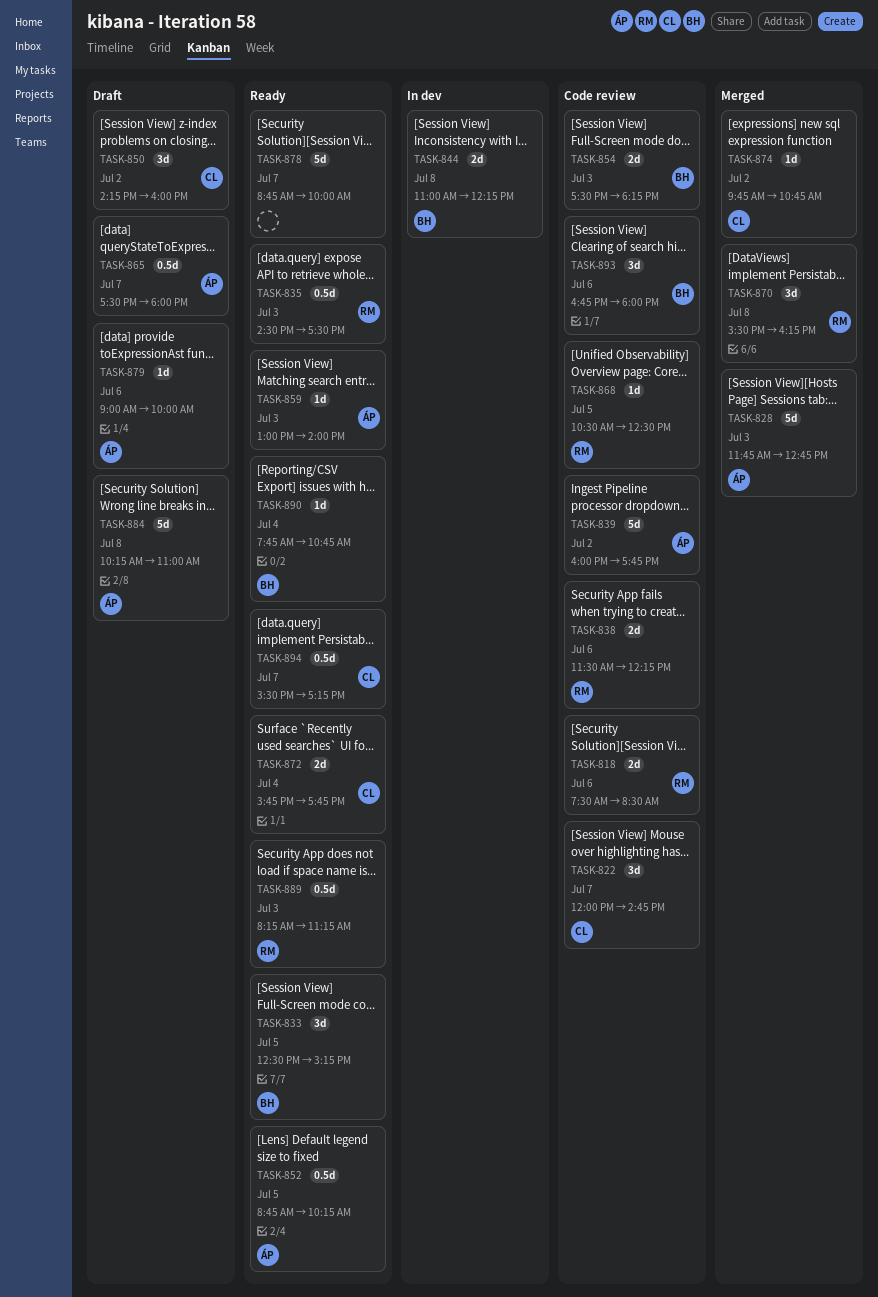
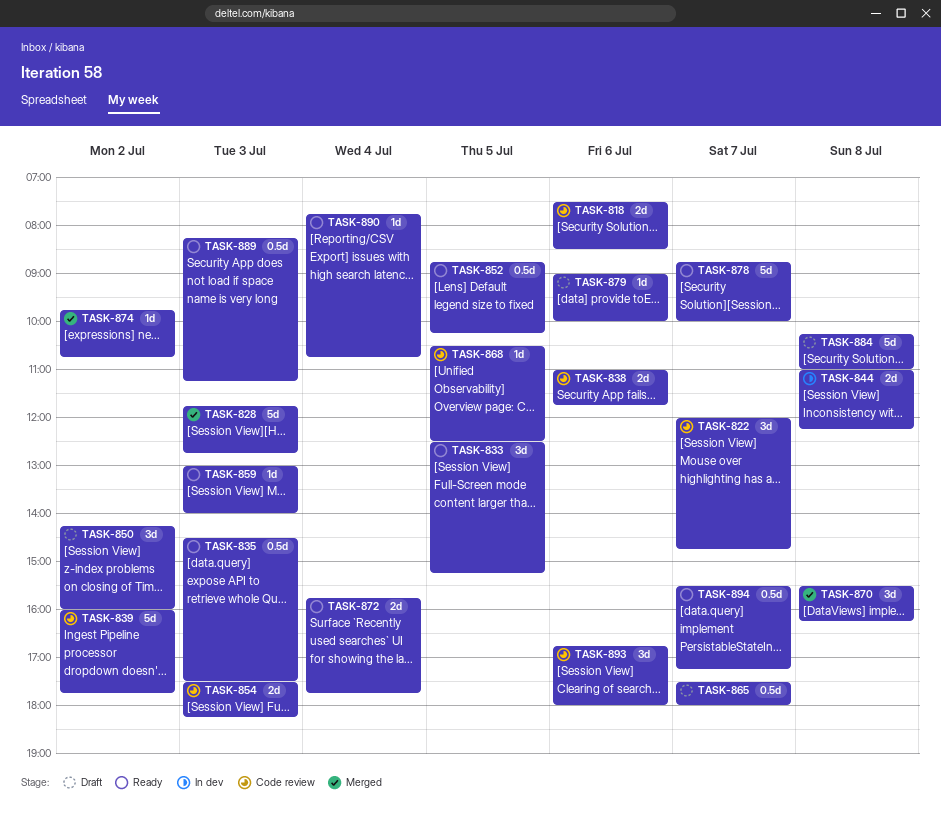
TASK-838, begins: 11:30 -> 11:00
TASK-838, ends: 12:15 -> 11:45

